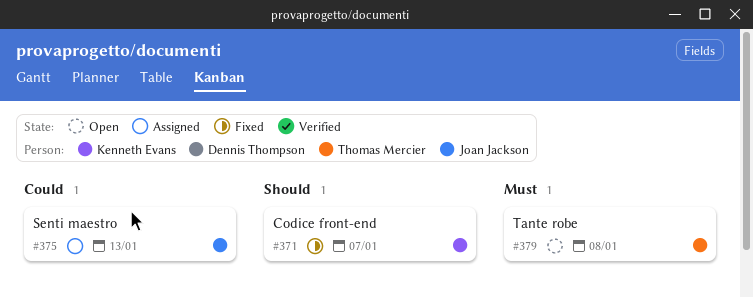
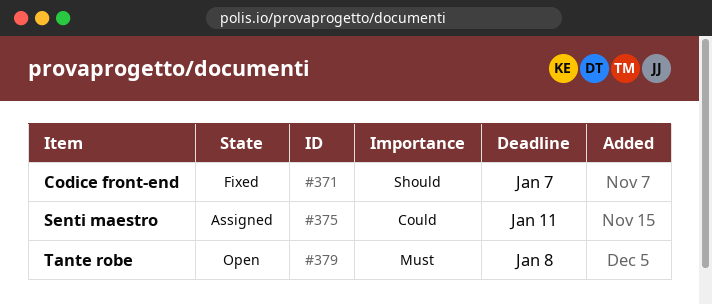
#375, due: Jan 13 -> Jan 11

